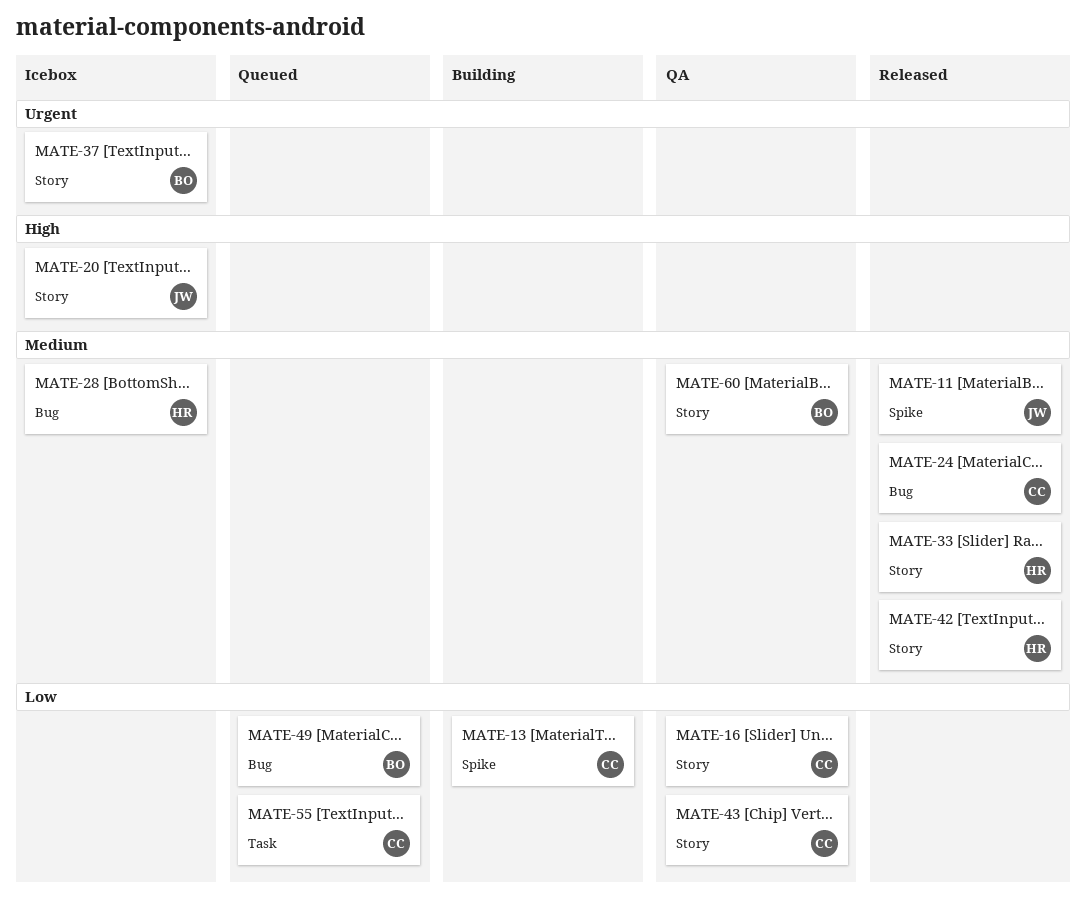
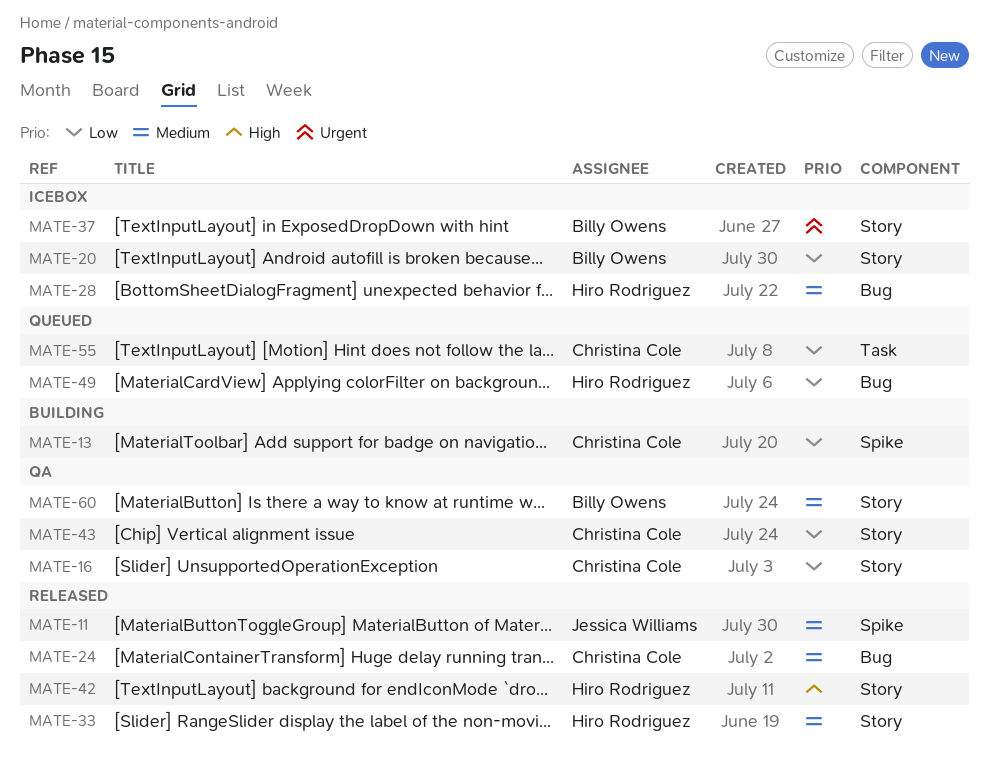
MATE-20, owner: Jessica Williams -> Billy Owens
MATE-20, priority: High -> Low
MATE-42, priority: Medium -> High
MATE-49, owner: Billy Owens -> Hiro Rodriguez

